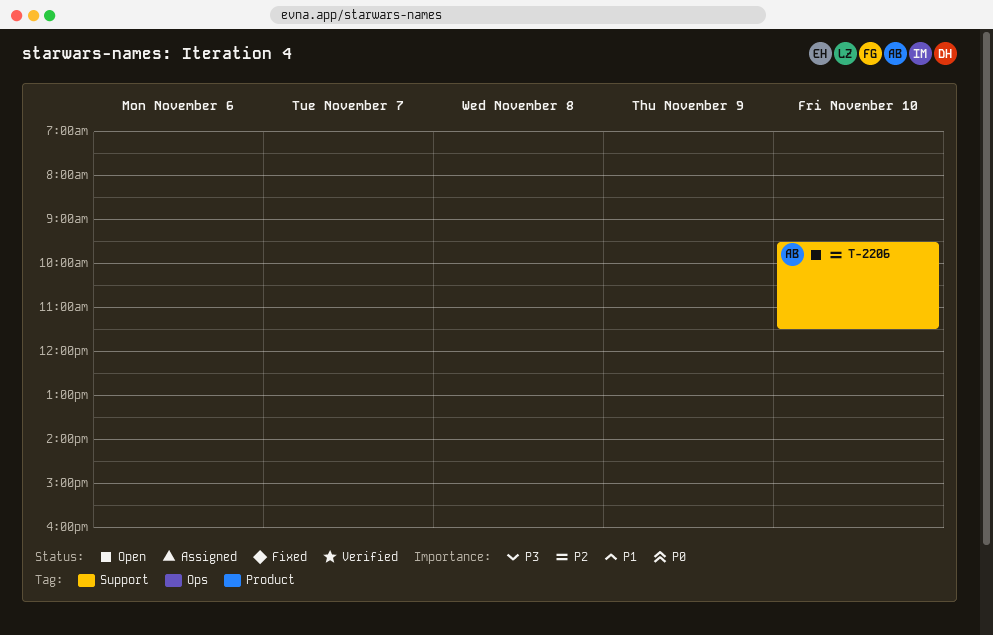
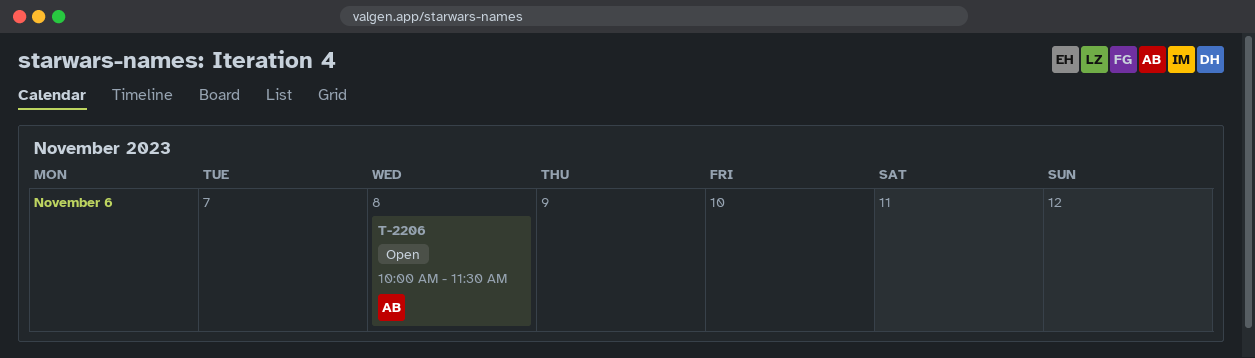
T-2206, day: Nov 10 -> Nov 8
T-2206, begins: 09:30 -> 10:00

